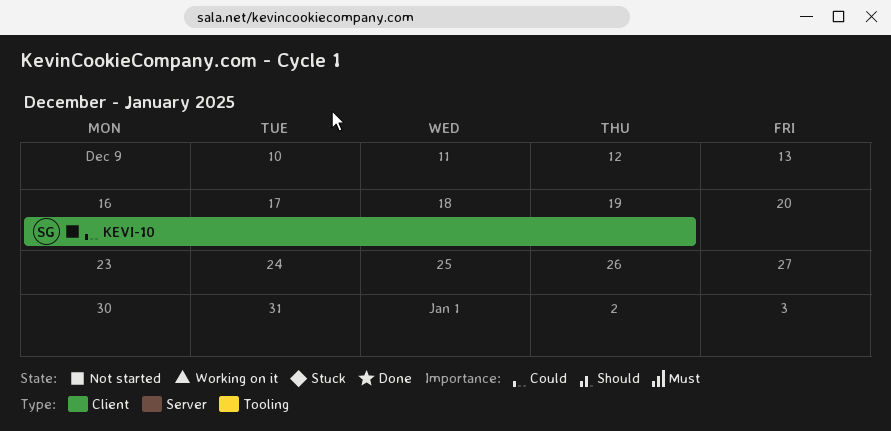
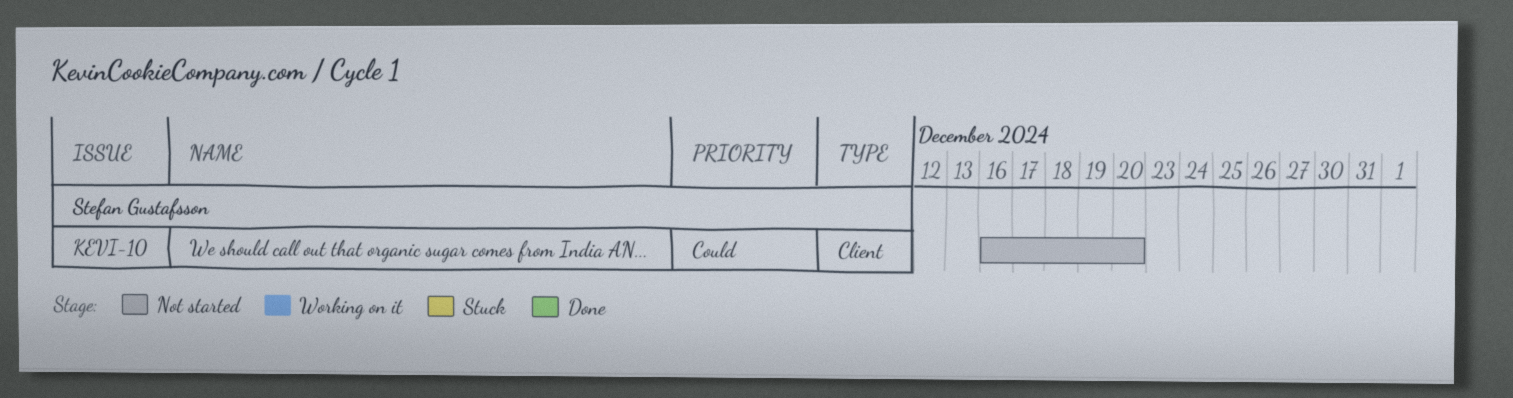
KEVI-10, due: Dec 19 -> Dec 20

